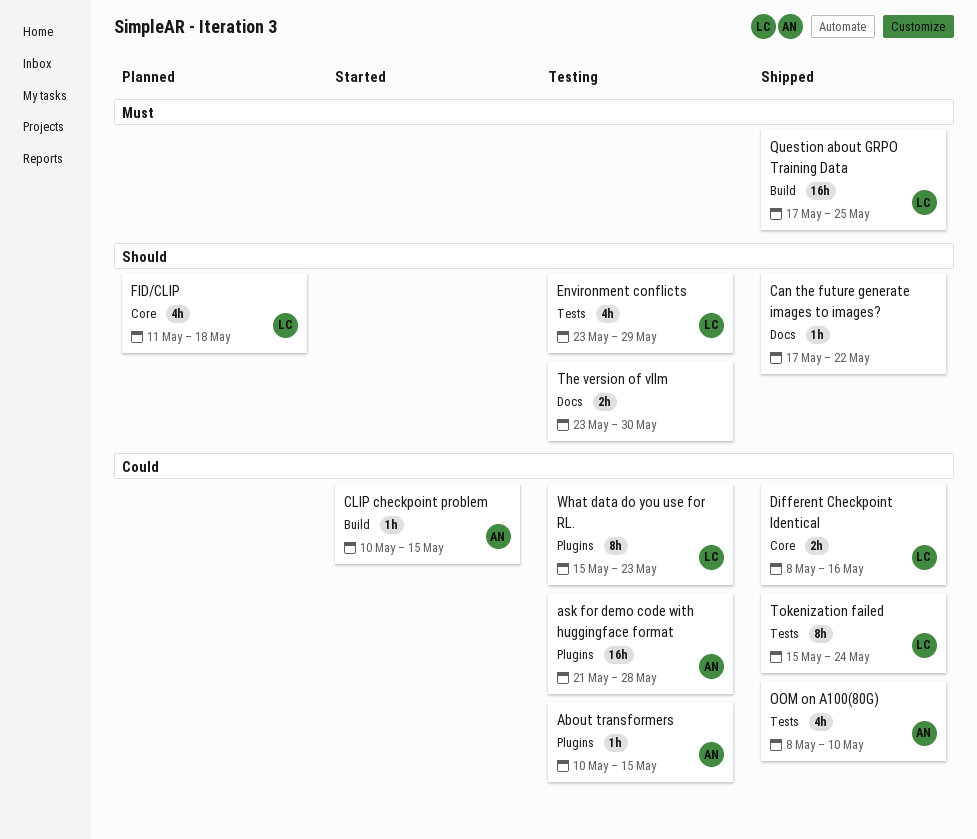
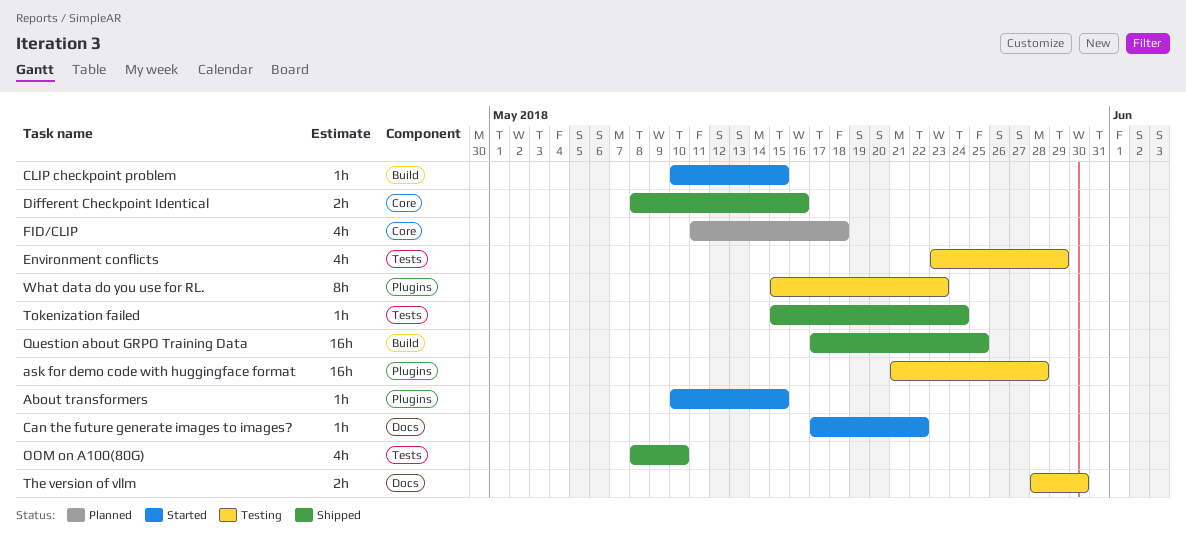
About transformers, status: Testing -> Started
Can the future generate images to images?, status: Shipped -> Started
The version of vllm, start: May 23 -> May 28
Tokenization failed, estimate: 8h -> 1h

